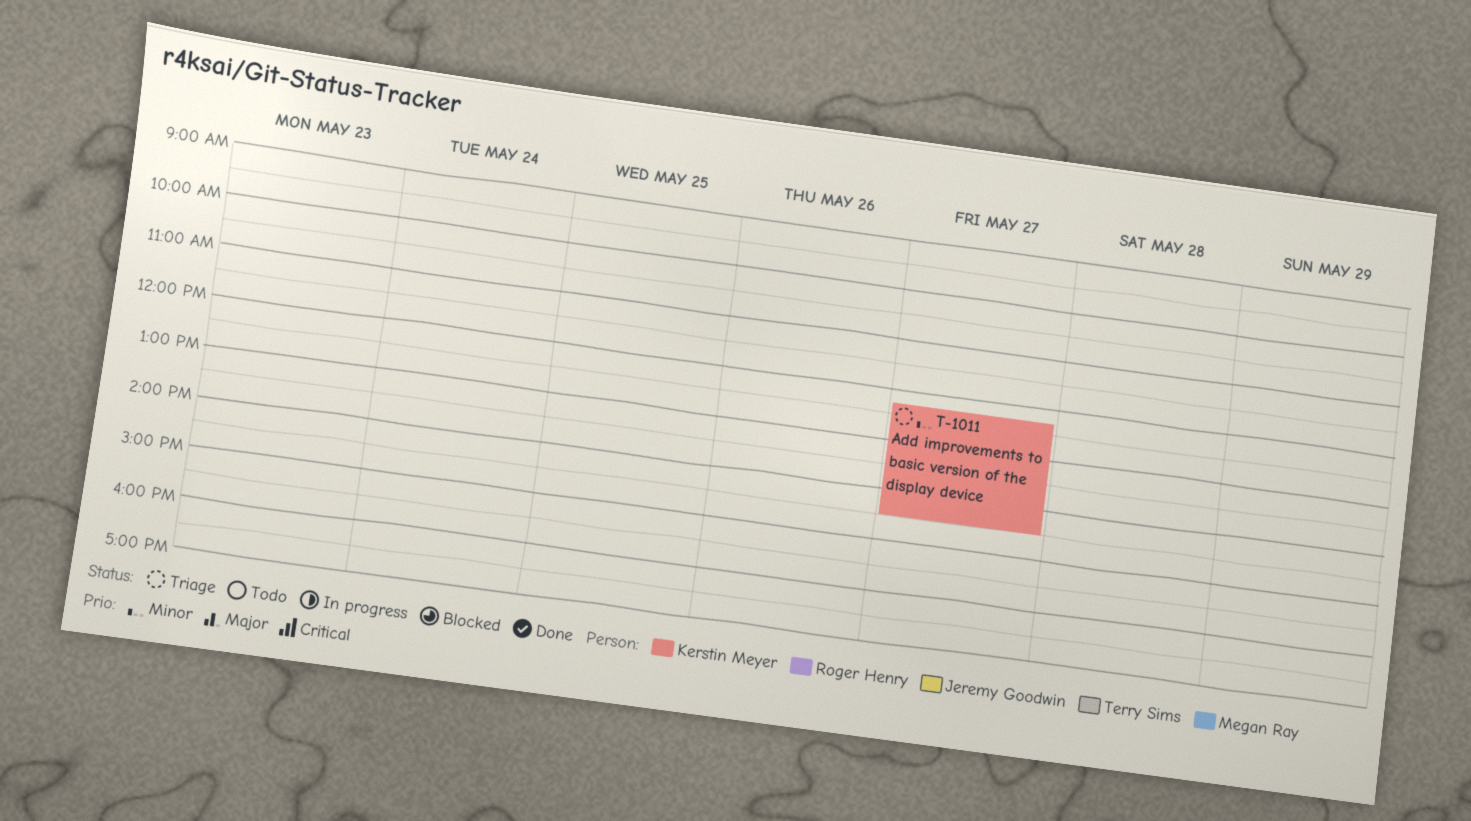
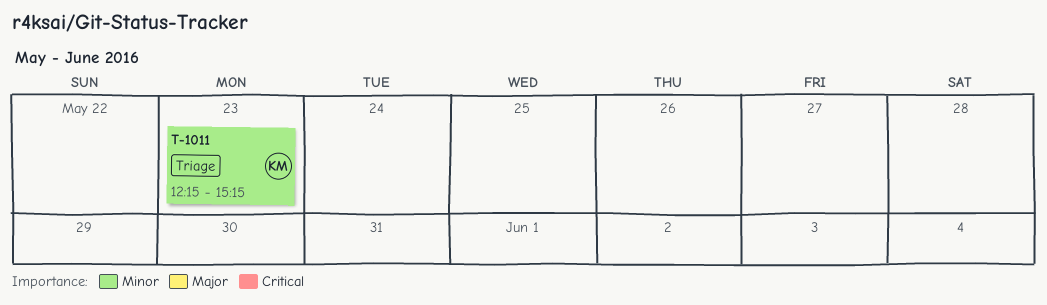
T-1011, day: May 27 -> May 23
T-1011, ends: 14:30 -> 15:15

